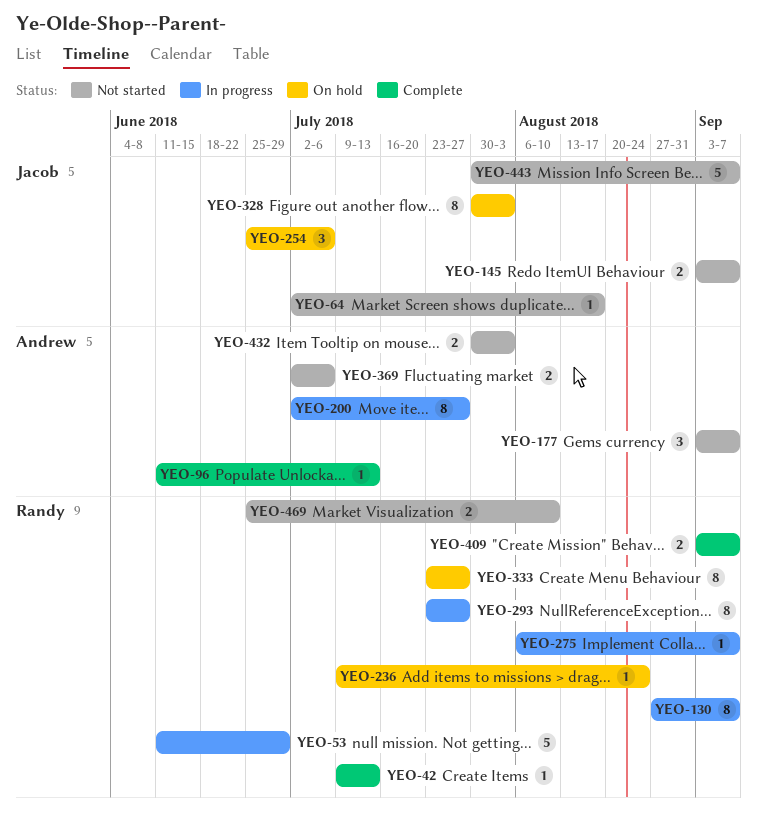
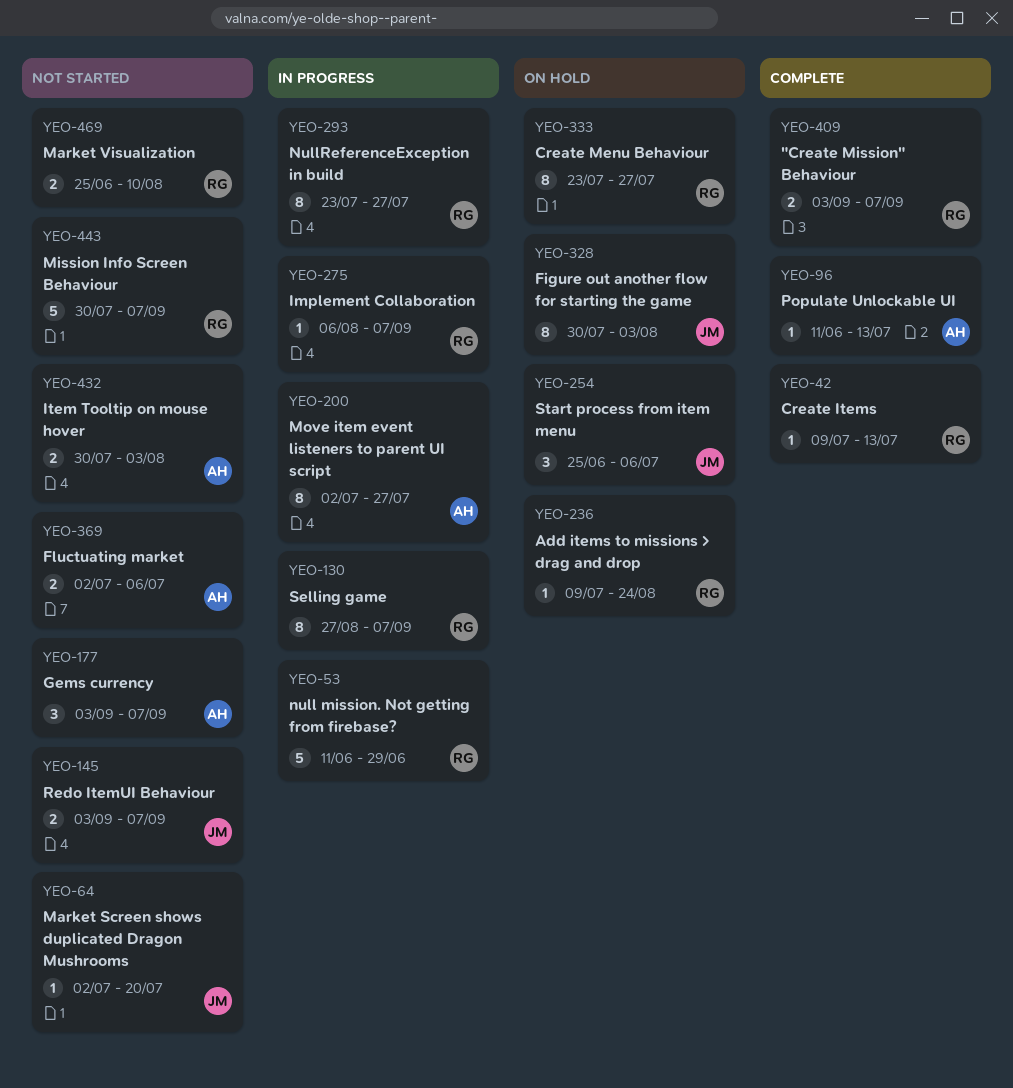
YEO-64, due: Aug 17 -> Jul 20
YEO-443, owner: Jacob -> Randy

